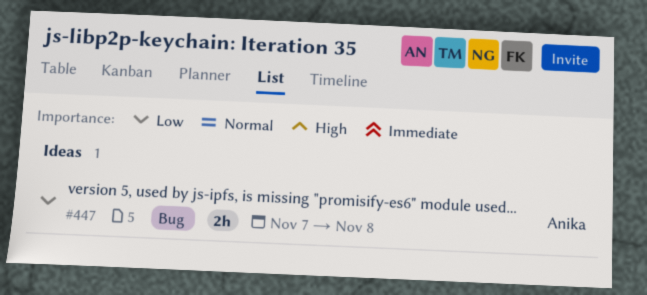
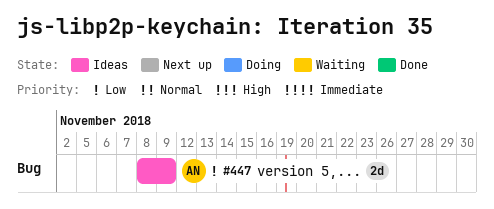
#447, estimate: 2h -> 2d
#447, start: Nov 7 -> Nov 8
#447, due: Nov 8 -> Nov 9

